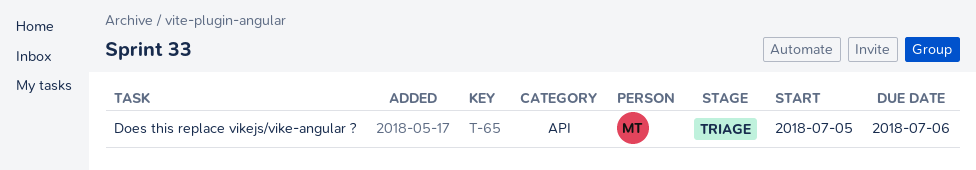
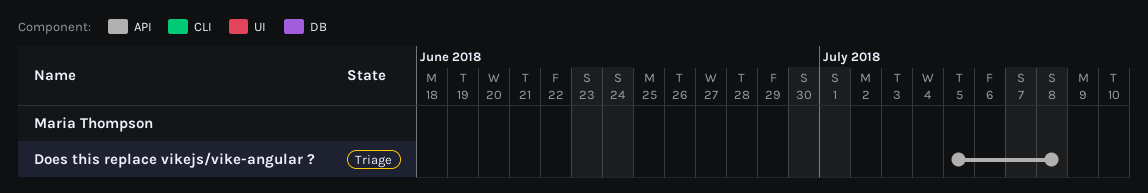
Does this replace vikejs/vike-angular ?, due: Jul 6 -> Jul 8

